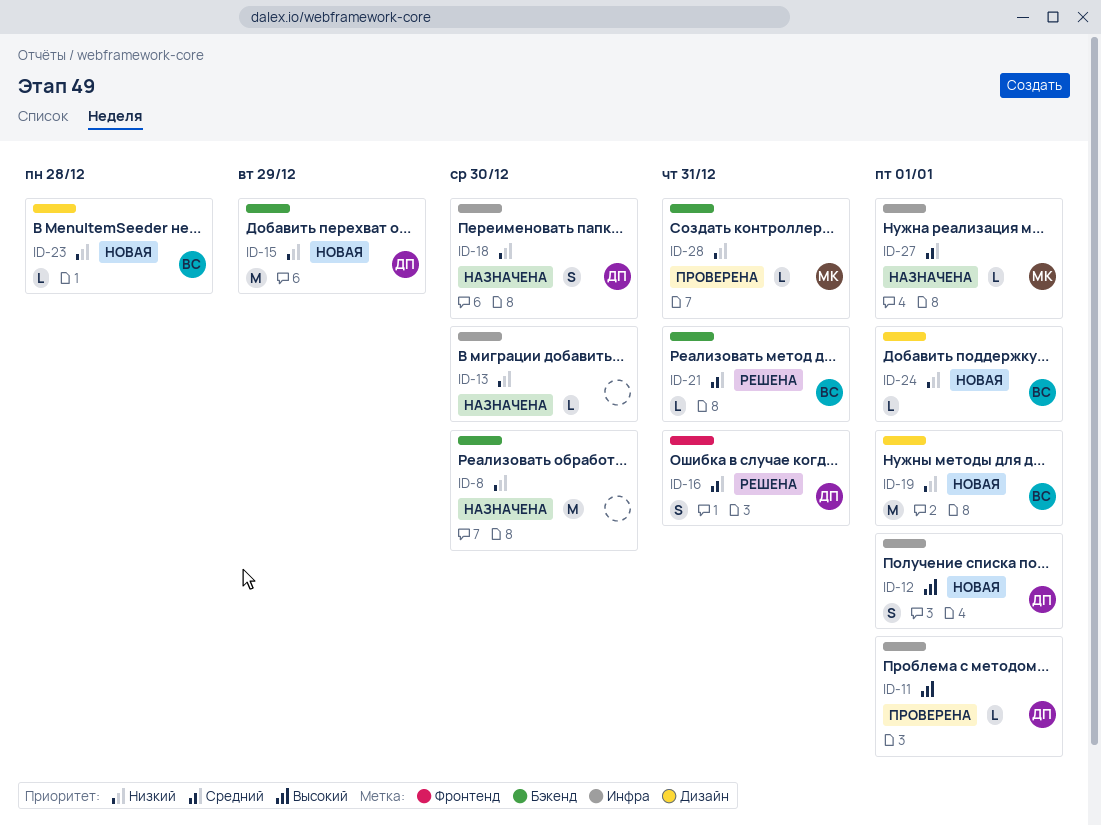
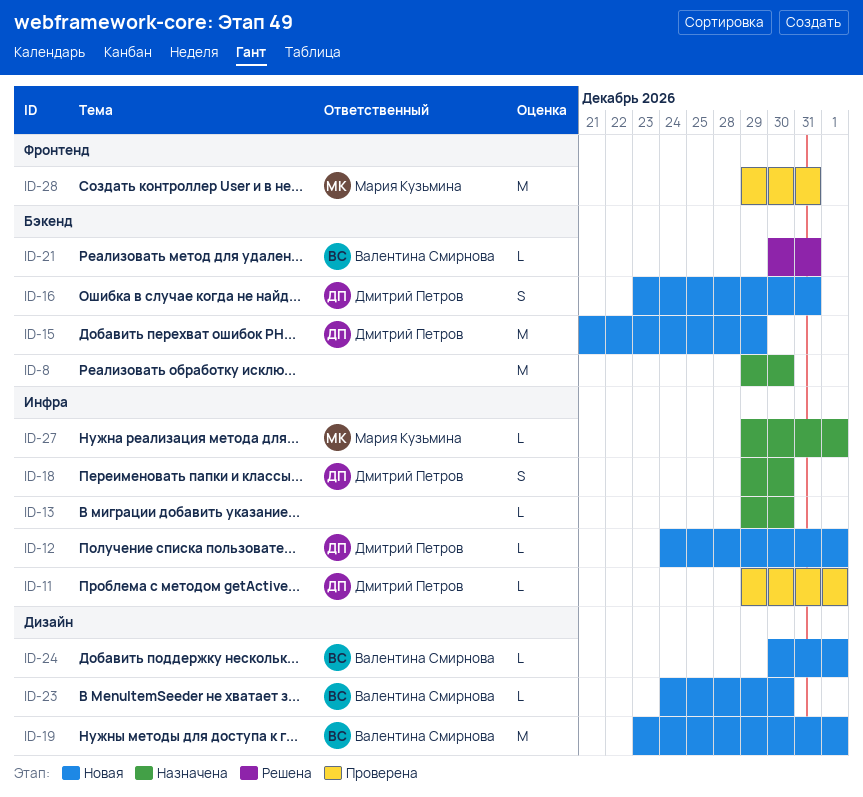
ID-12, estimate: S -> L
ID-16, status: Решена -> Новая
ID-16, label: Фронтенд -> Бэкенд
ID-23, due: Dec 28 -> Dec 30
ID-28, label: Бэкенд -> Фронтенд
ID-28, estimate: L -> M

